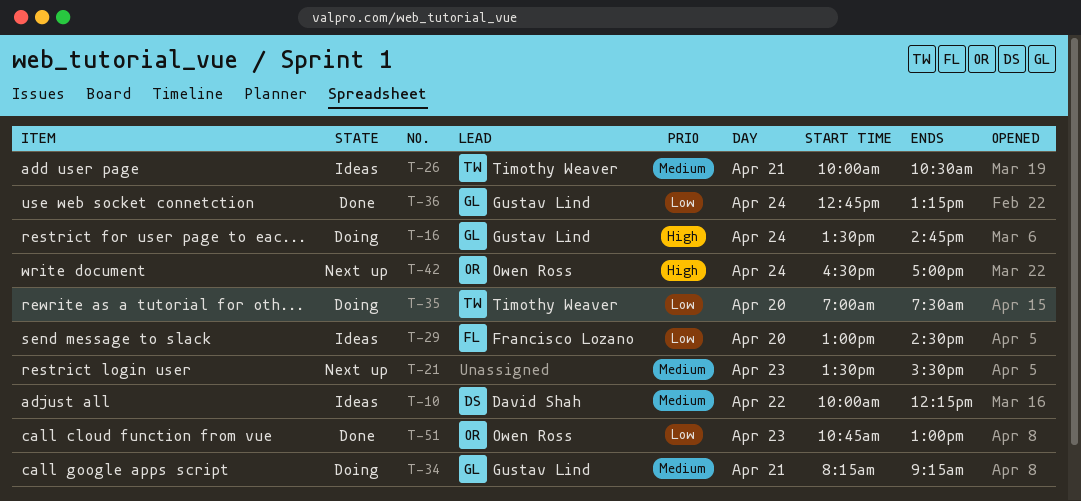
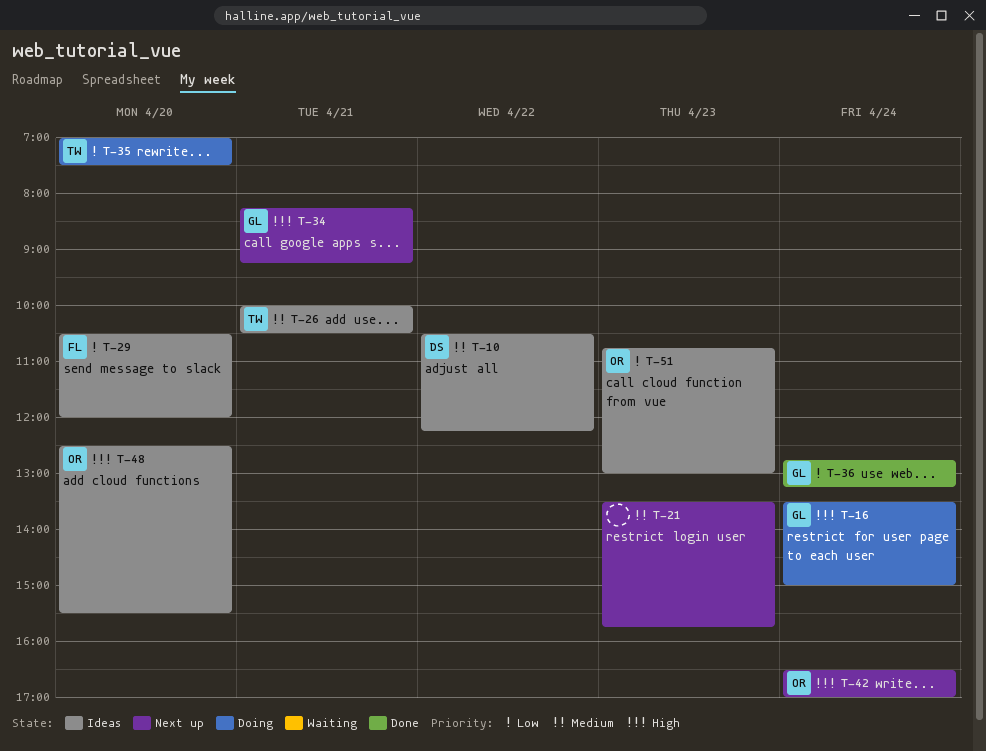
T-10, begins: 10:00 -> 10:30
T-16, ends: 14:45 -> 15:00
T-21, ends: 15:30 -> 15:45
T-29, begins: 13:00 -> 10:30
T-29, ends: 14:30 -> 12:00
T-34, status: Doing -> Next up
T-34, priority: Medium -> High
T-48: none -> present
T-51, status: Done -> Ideas

